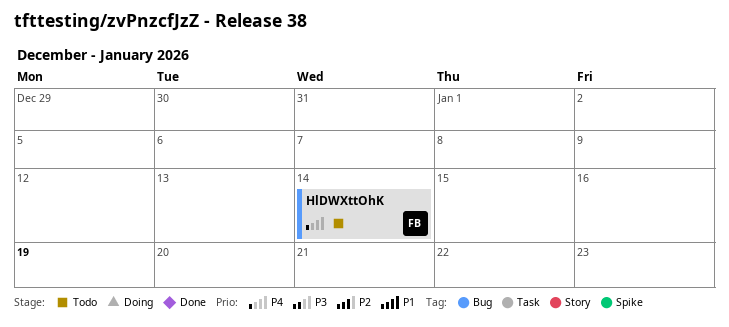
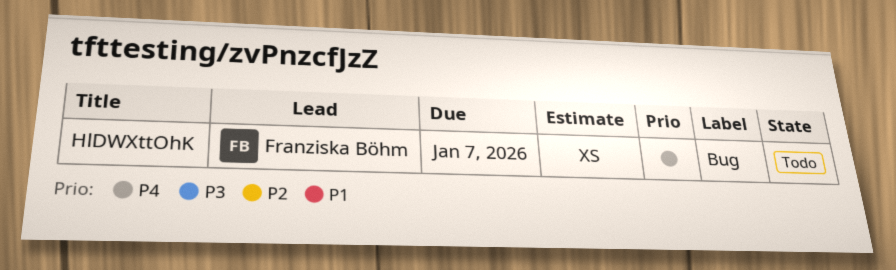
HlDWXttOhK, due: Jan 14 -> Jan 7

